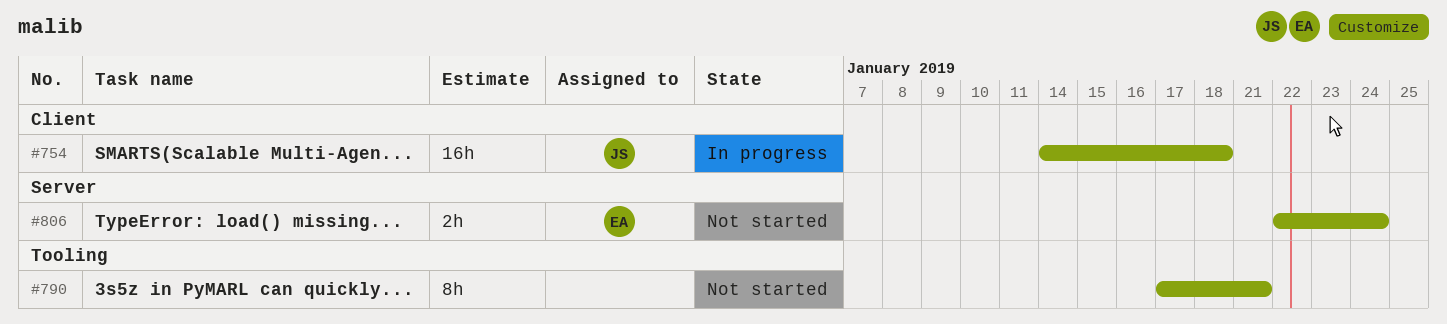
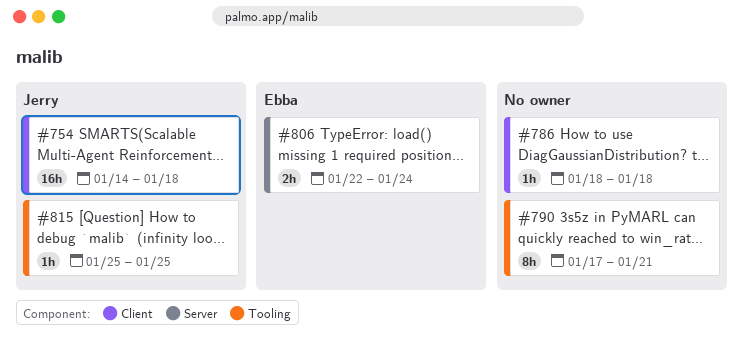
#786: none -> present
#815: none -> present

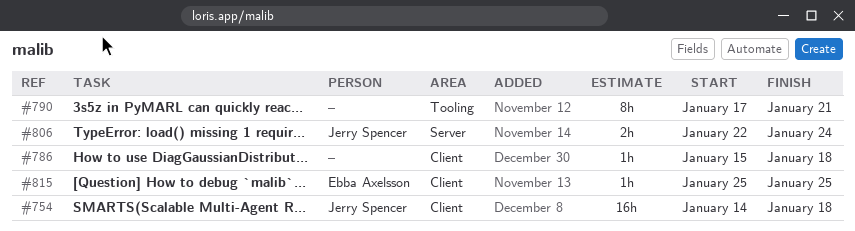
#786, start: Jan 18 -> Jan 15
#806, owner: Ebba Axelsson -> Jerry Spencer
#815, owner: Jerry Spencer -> Ebba Axelsson
#815, label: Tooling -> Client

